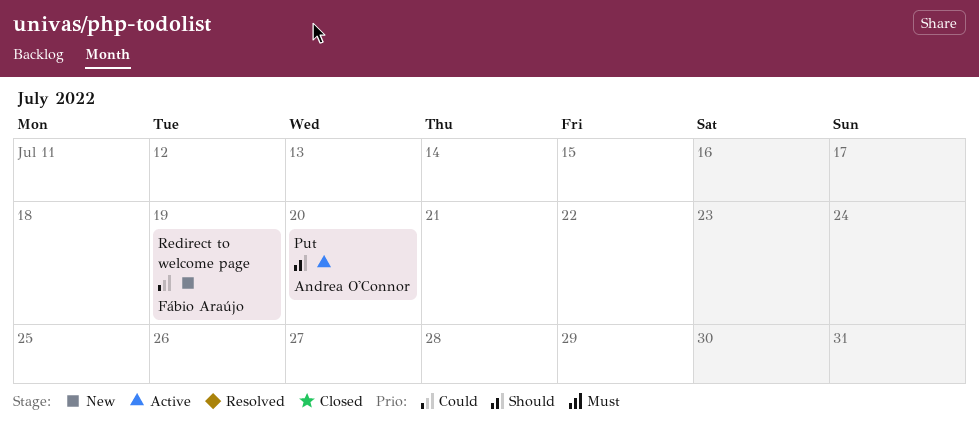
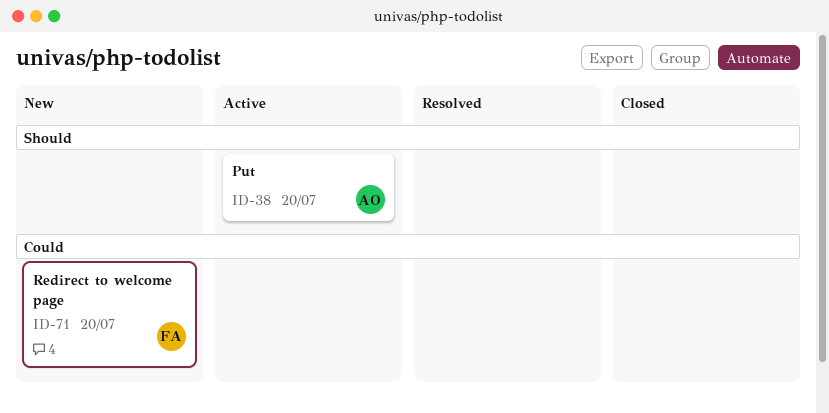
Redirect to welcome page, due: Jul 19 -> Jul 20

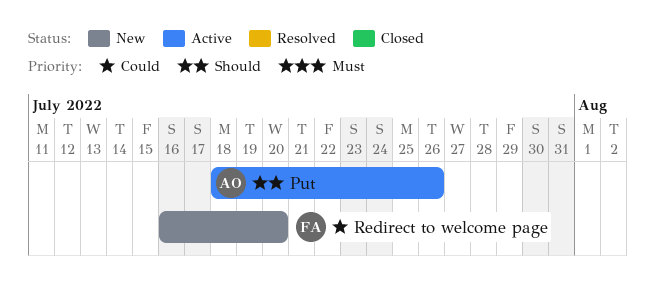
Put, due: Jul 20 -> Jul 26

